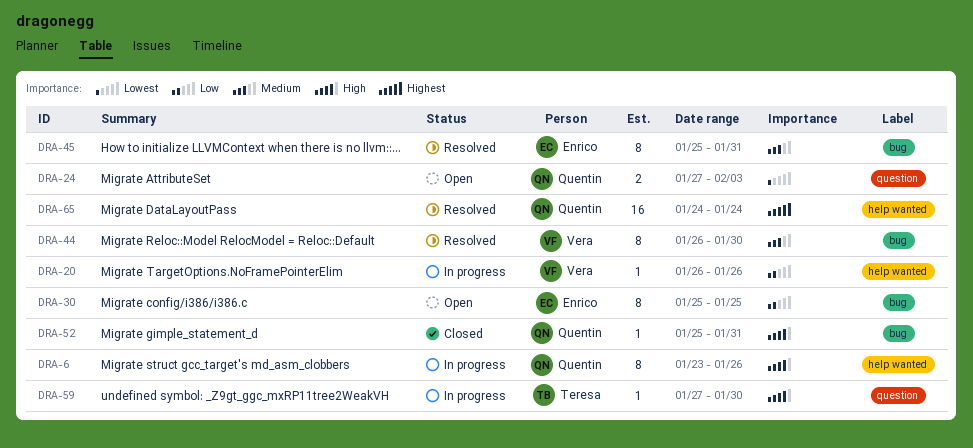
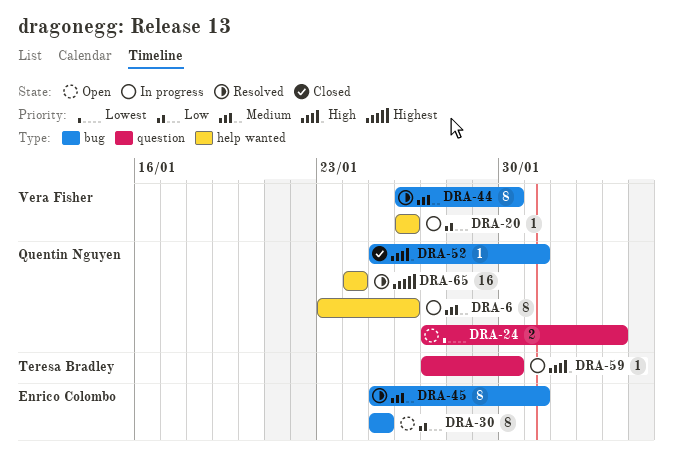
DRA-6, priority: High -> Medium

